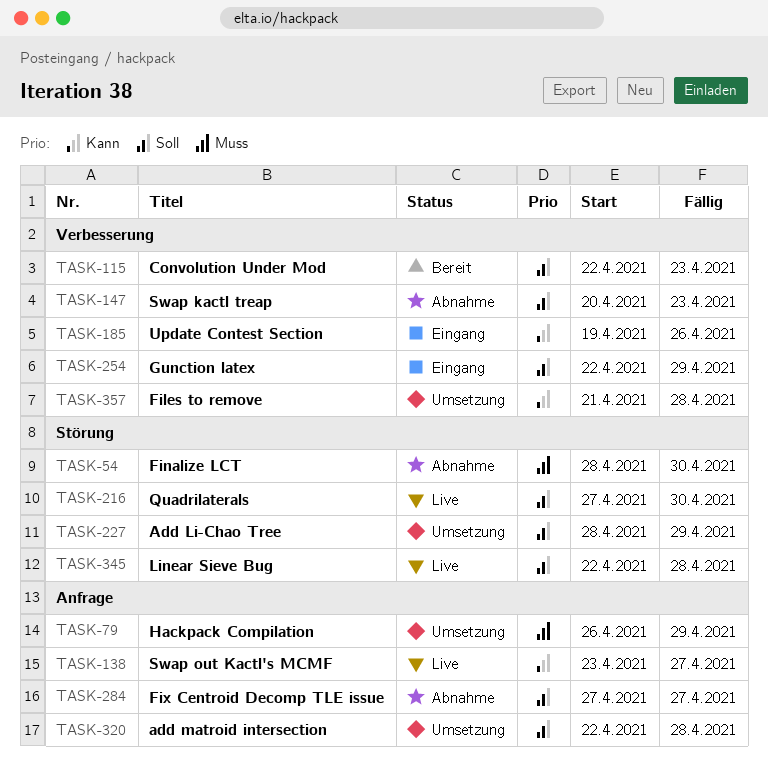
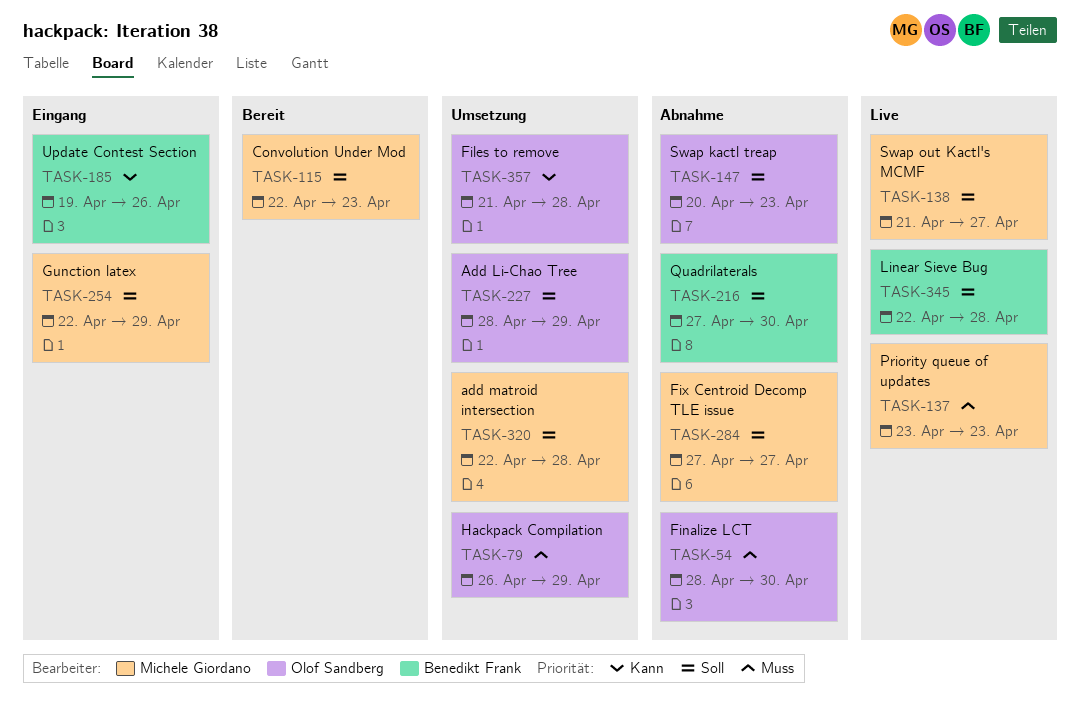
TASK-137: none -> present
TASK-138, priority: Kann -> Soll
TASK-138, start: Apr 23 -> Apr 21
TASK-216, status: Live -> Abnahme

